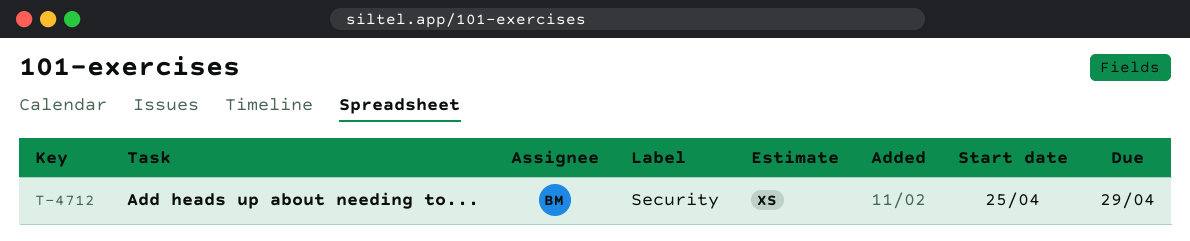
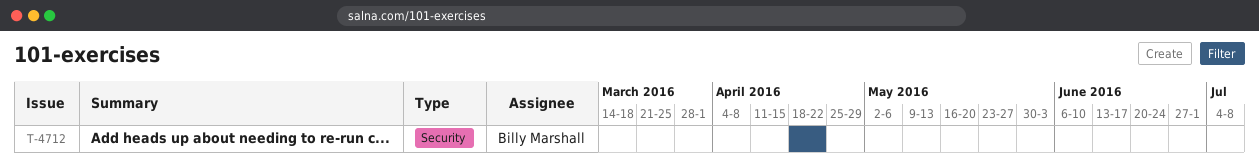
T-4712, start: Apr 25 -> Apr 18
T-4712, due: Apr 29 -> Apr 22

